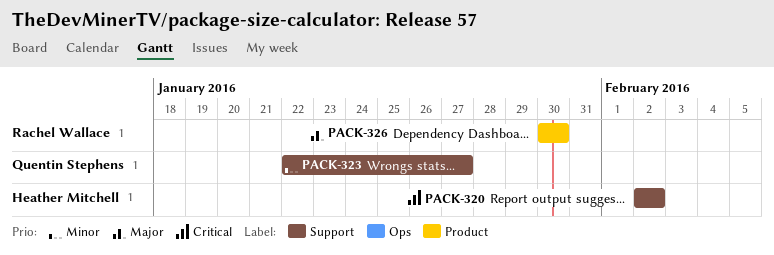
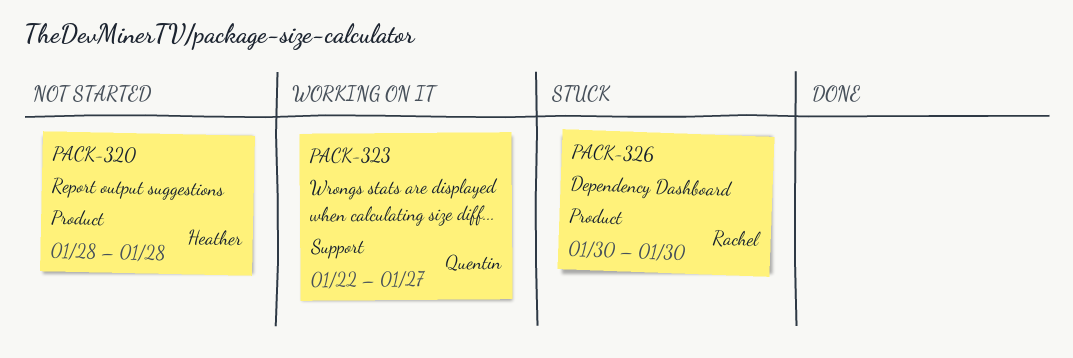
PACK-320, label: Support -> Product
PACK-320, start: Feb 2 -> Jan 28
PACK-320, due: Feb 2 -> Jan 28

